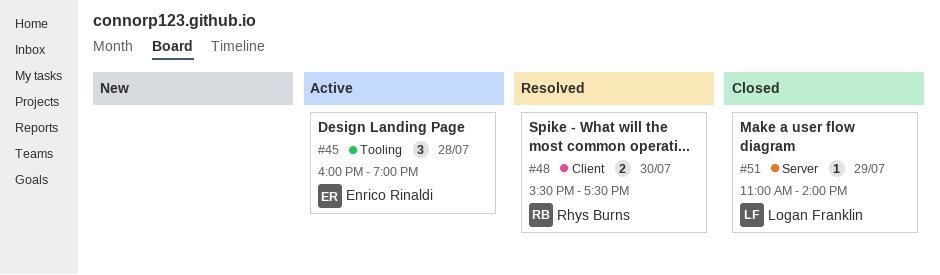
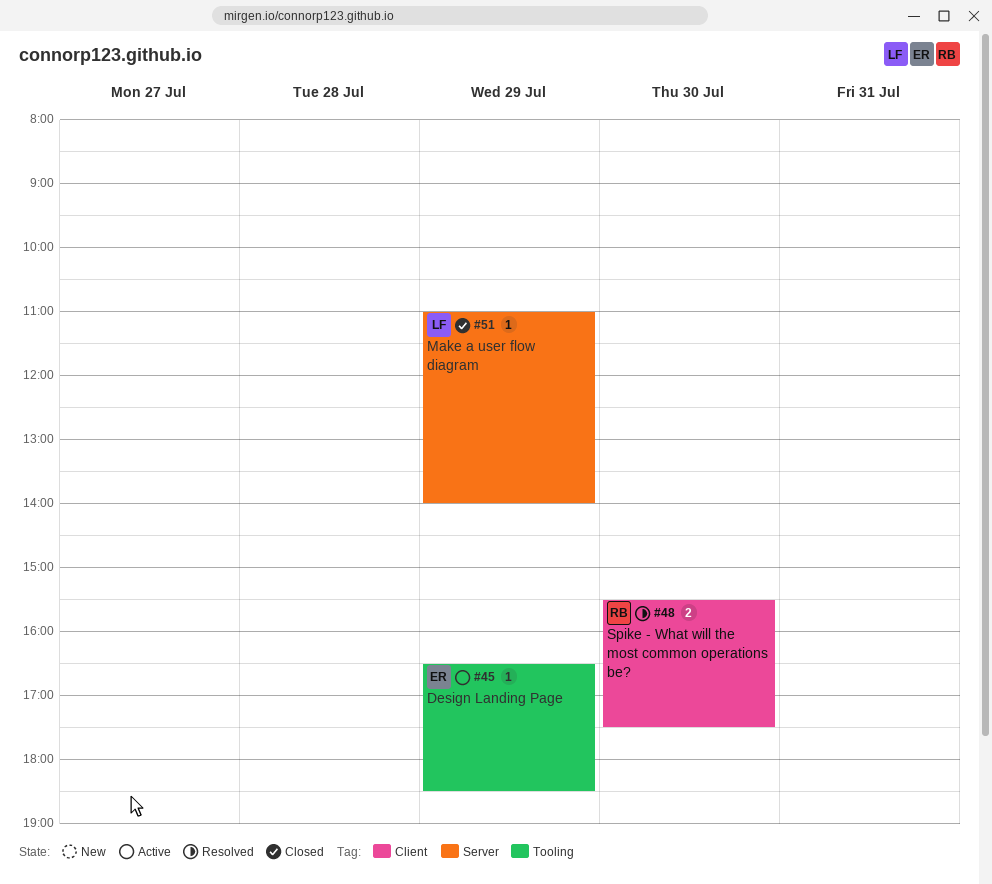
#45, estimate: 3 -> 1
#45, day: Jul 28 -> Jul 29
#45, begins: 16:00 -> 16:30
#45, ends: 19:00 -> 18:30

